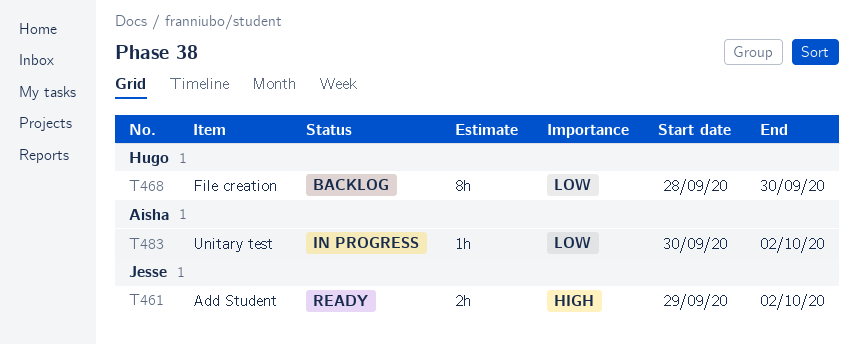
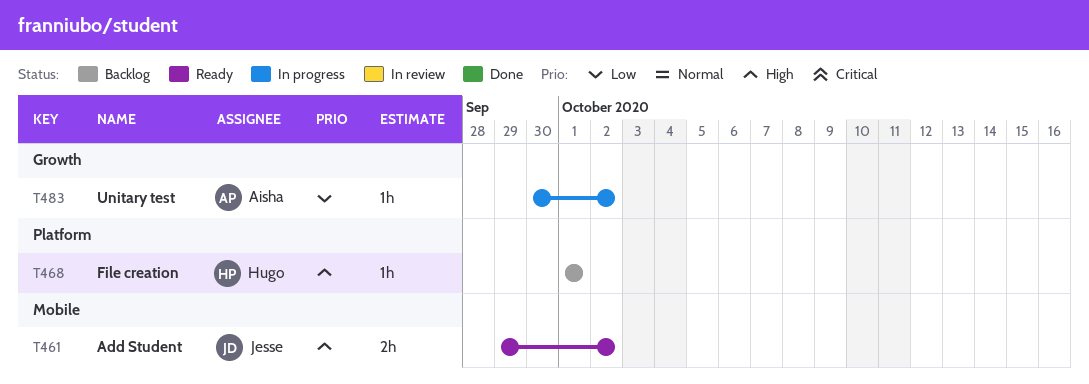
T468, priority: Low -> High
T468, estimate: 8h -> 1h
T468, start: Sep 28 -> Oct 1
T468, due: Sep 30 -> Oct 1

